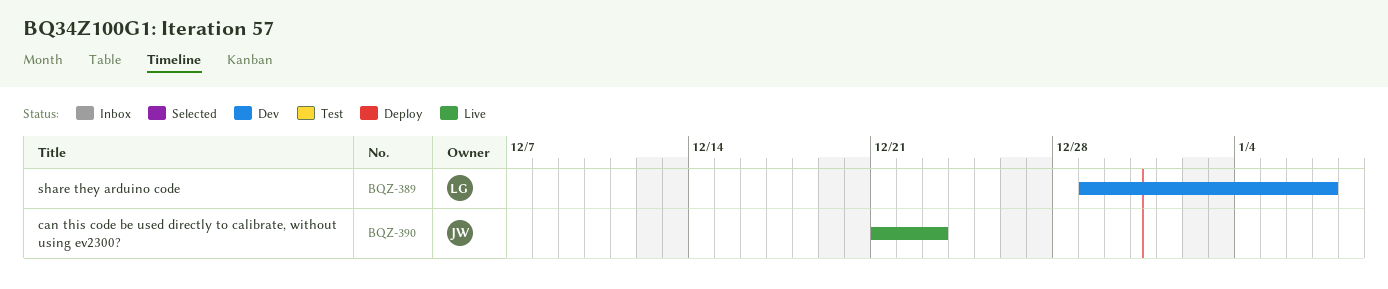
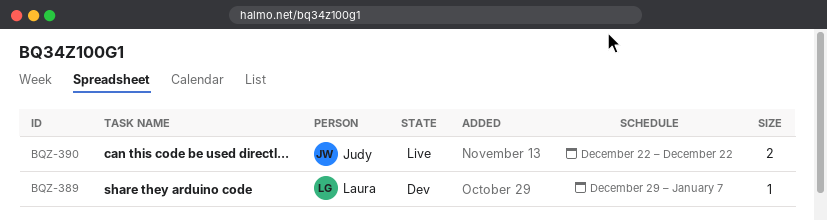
BQZ-390, start: Dec 21 -> Dec 22
BQZ-390, due: Dec 23 -> Dec 22

